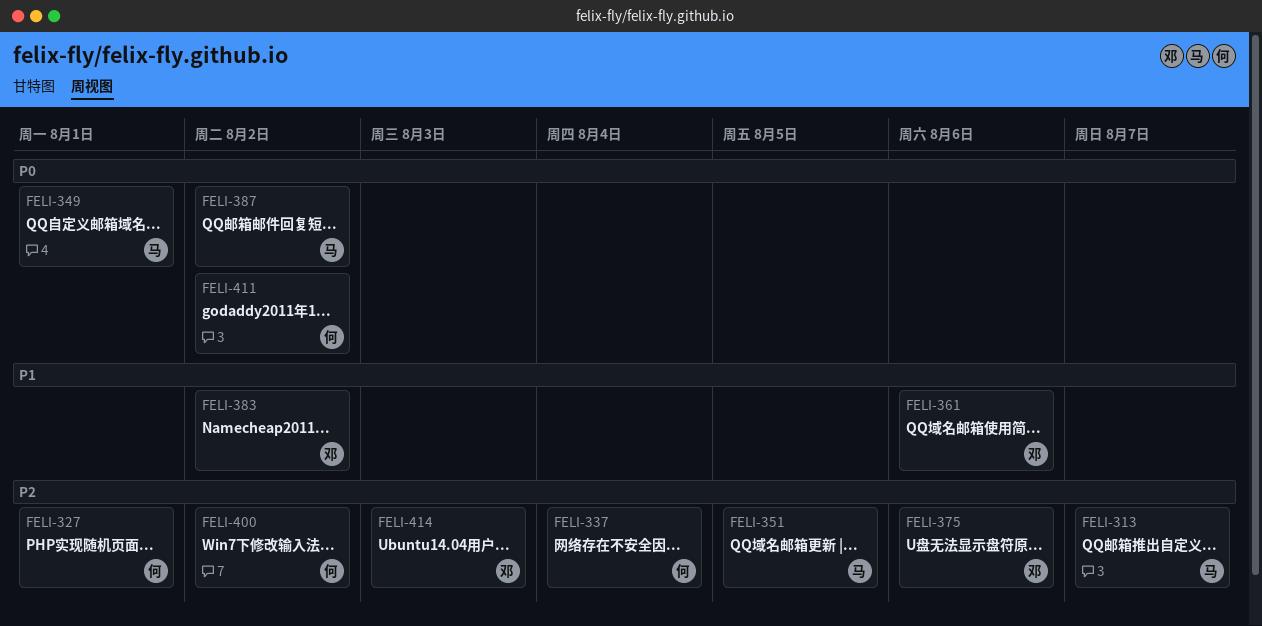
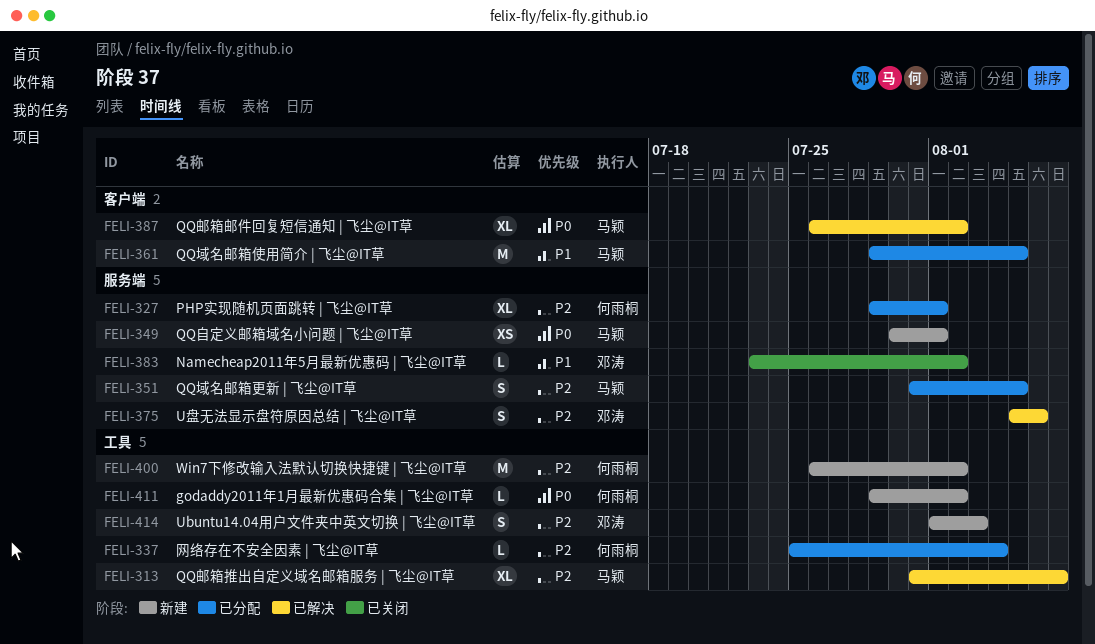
FELI-361, owner: 邓涛 -> 马颖
FELI-361, due: Aug 6 -> Aug 5

